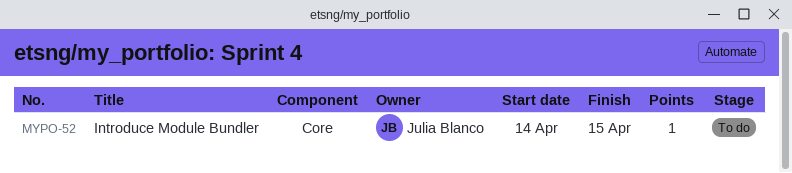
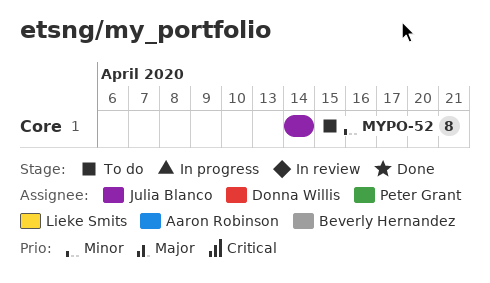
MYPO-52, estimate: 1 -> 8
MYPO-52, due: Apr 15 -> Apr 14

